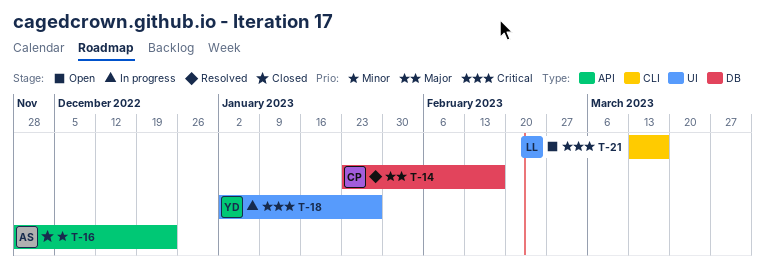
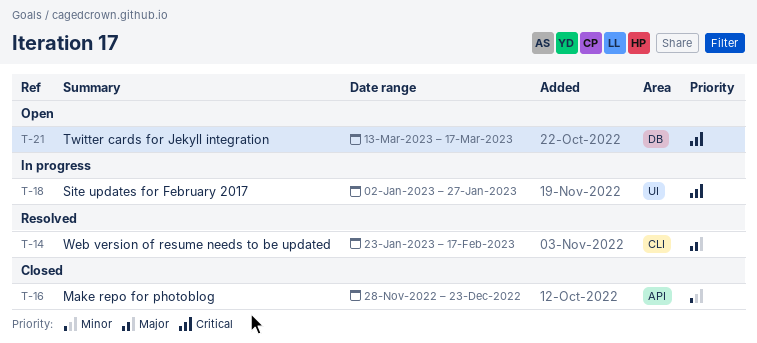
T-14, label: DB -> CLI
T-21, label: CLI -> DB

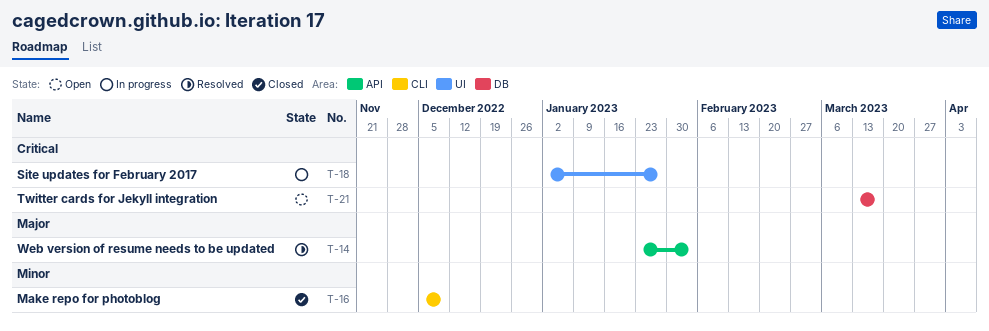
T-14, label: CLI -> API
T-14, due: Feb 17 -> Feb 3
T-16, label: API -> CLI
T-16, start: Nov 28 -> Dec 5
T-16, due: Dec 23 -> Dec 9

